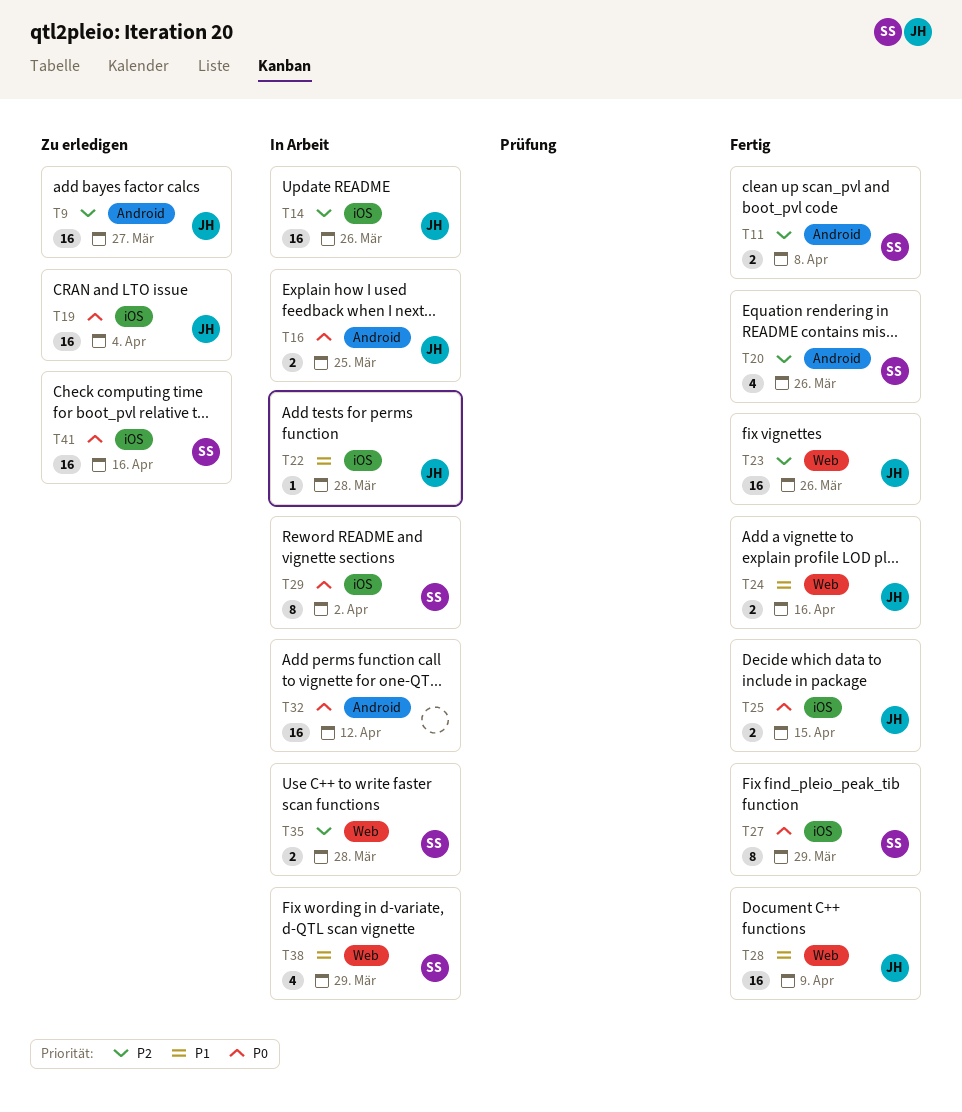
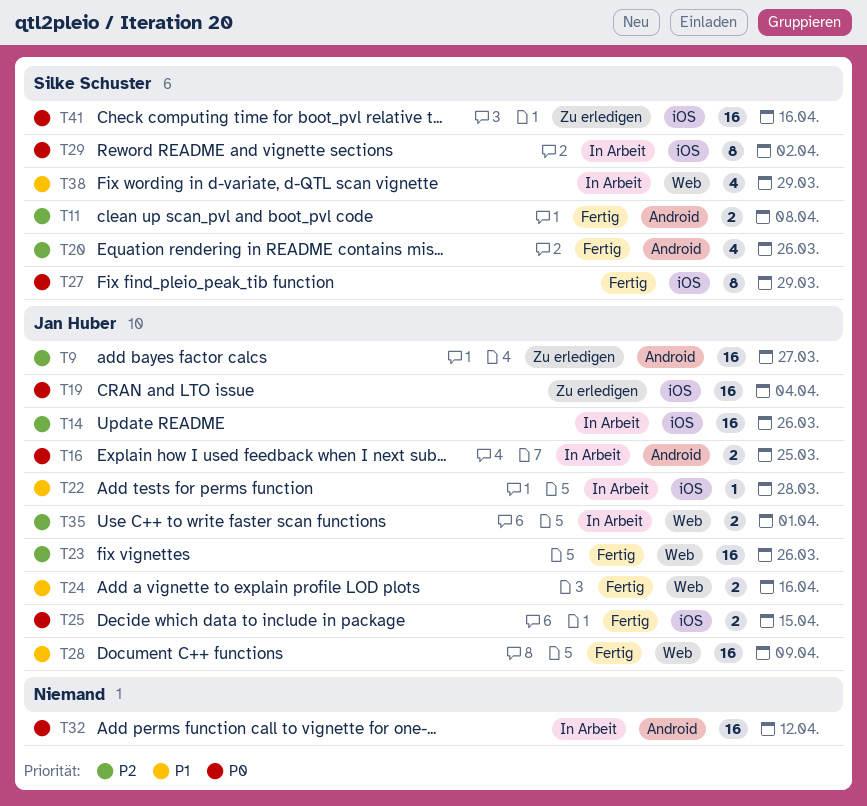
T35, owner: Silke Schuster -> Jan Huber
T35, due: Mar 28 -> Apr 1

